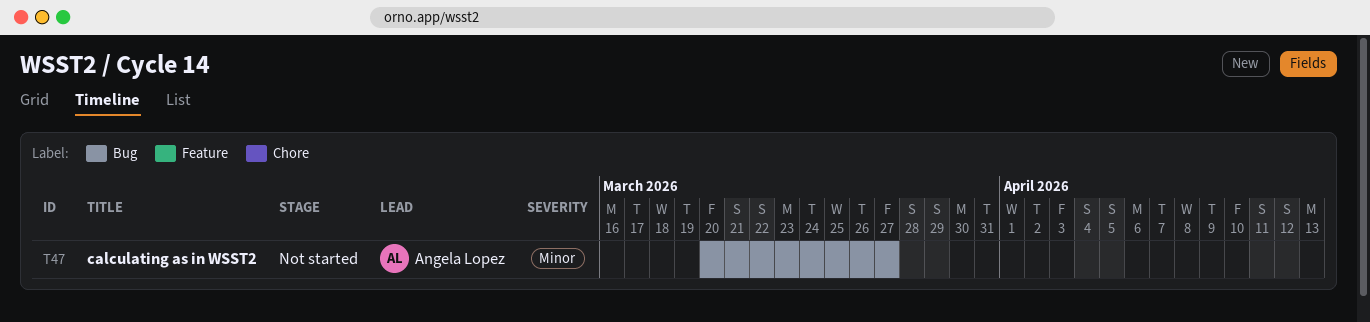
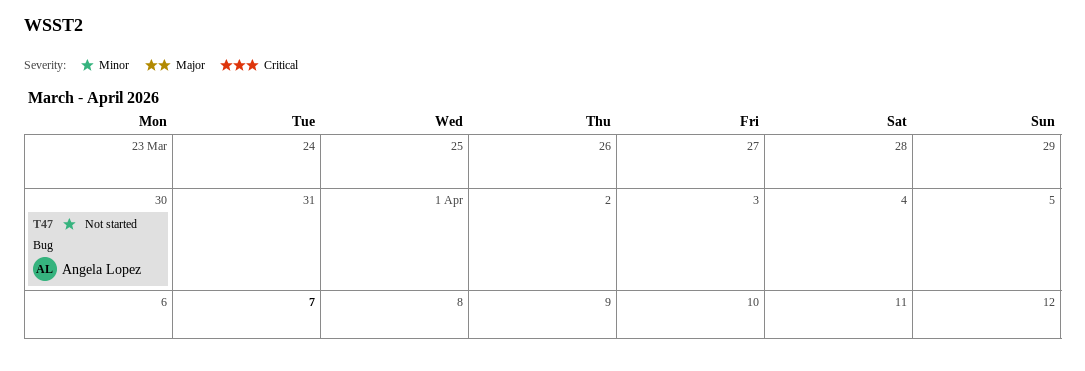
T47, due: Mar 27 -> Mar 30

